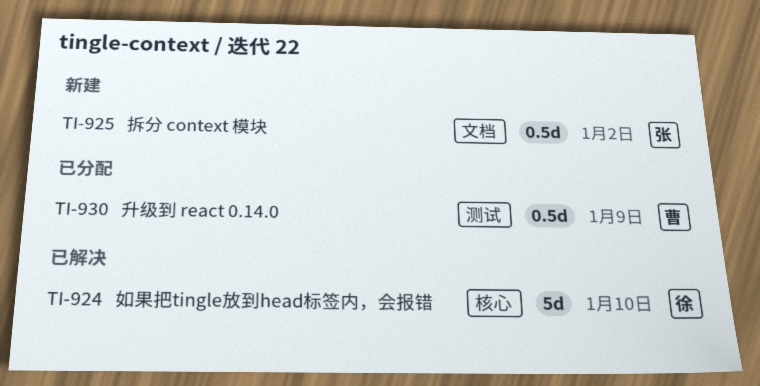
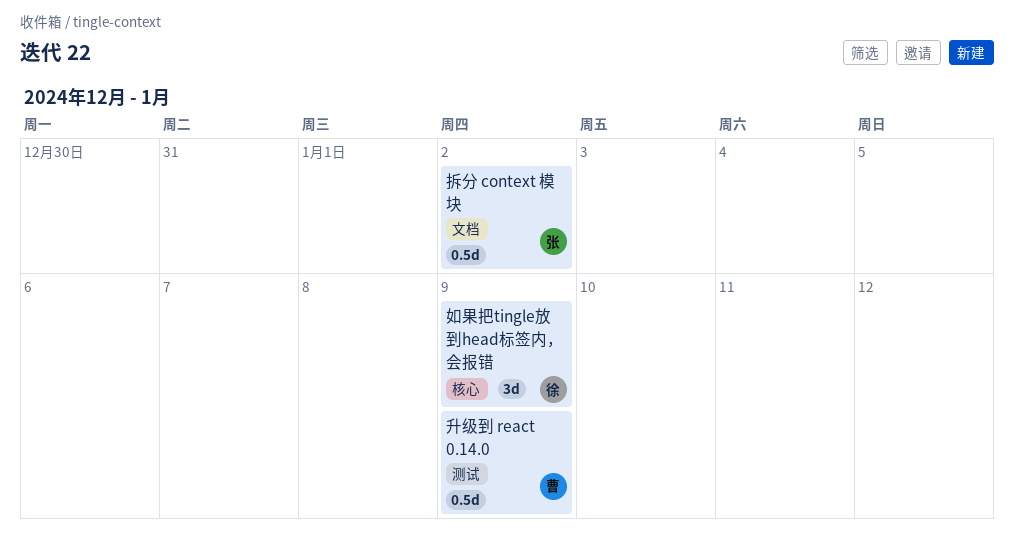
如果把tingle放到head标签内，会报错, estimate: 5d -> 3d
如果把tingle放到head标签内，会报错, due: Jan 10 -> Jan 9

